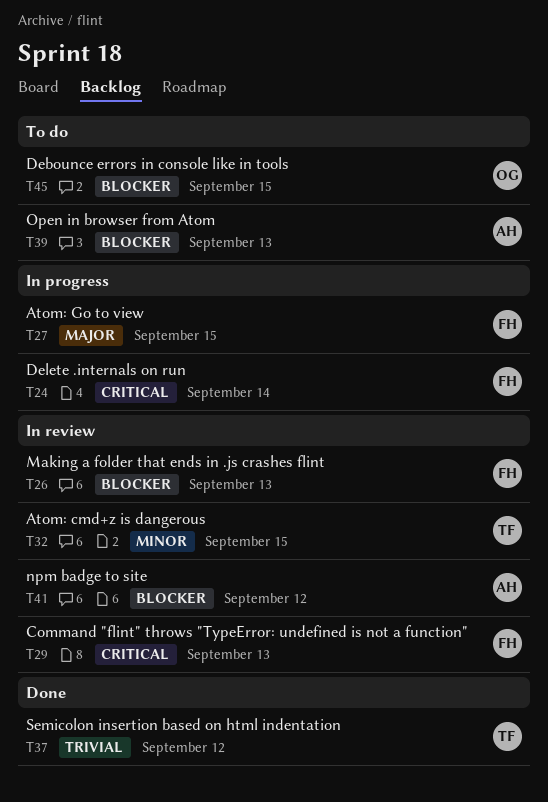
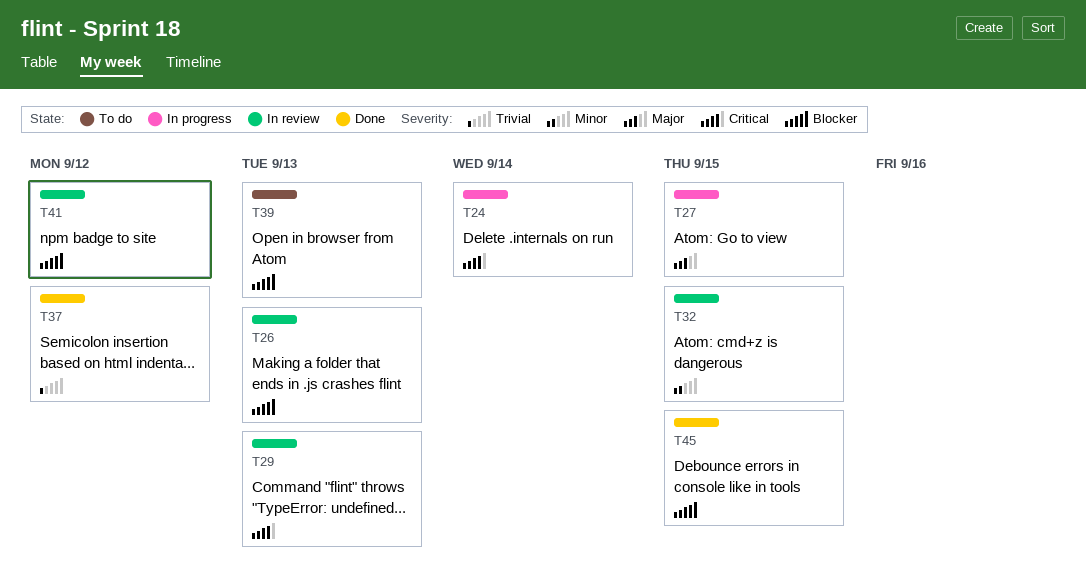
T45, status: To do -> Done

